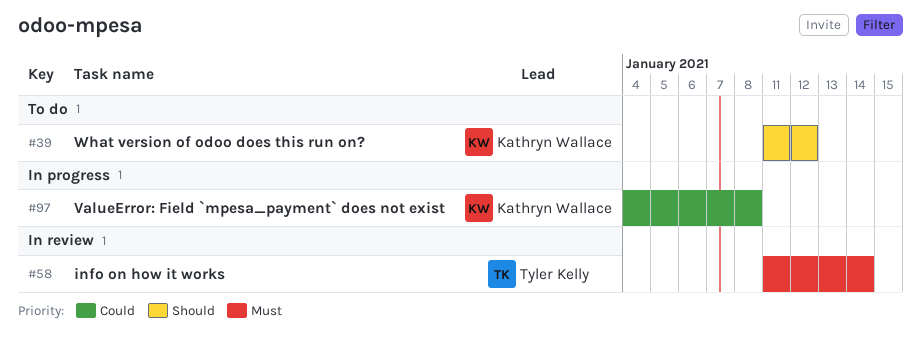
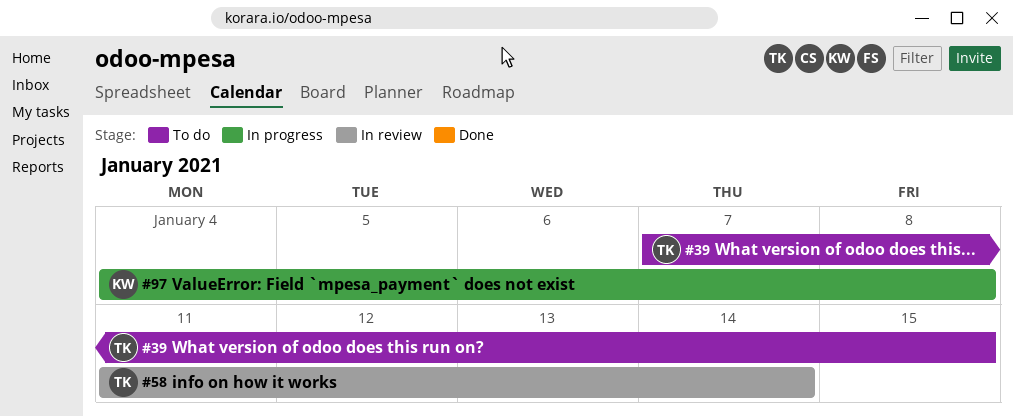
#39, owner: Kathryn Wallace -> Tyler Kelly
#39, start: Jan 11 -> Jan 7
#39, due: Jan 12 -> Jan 15

